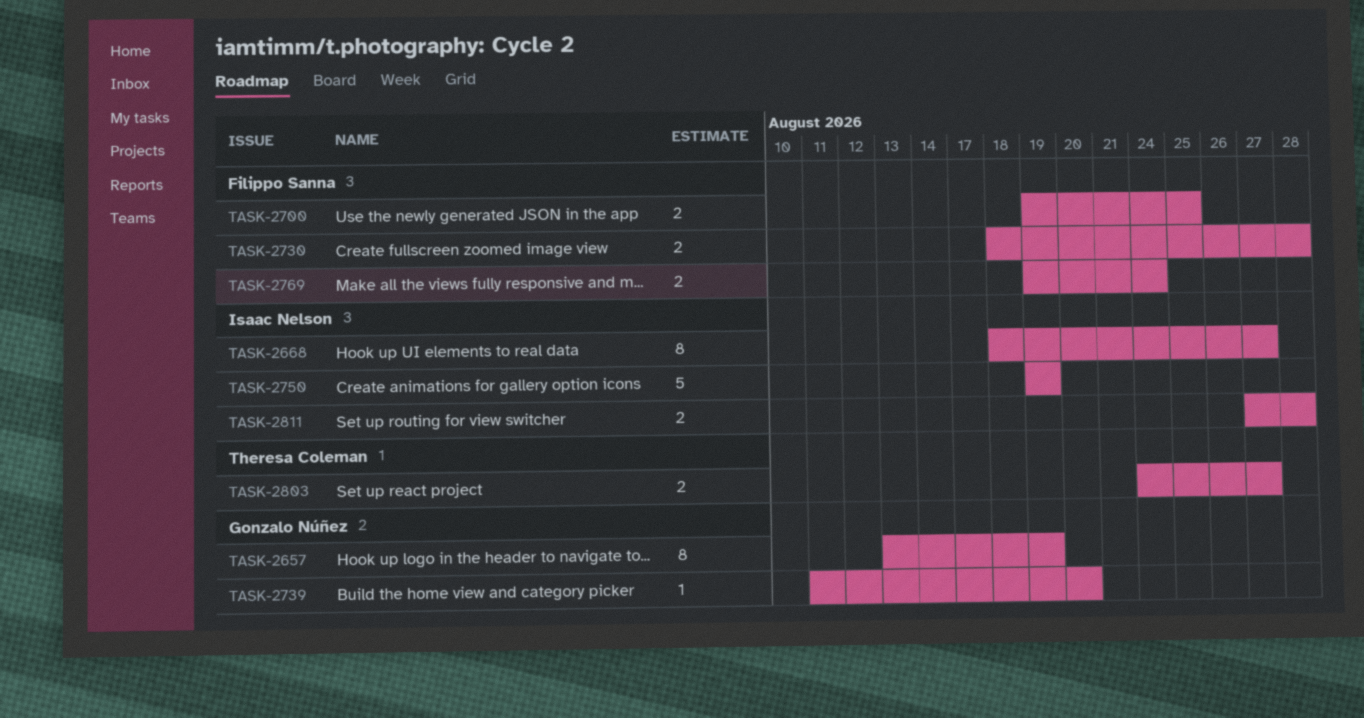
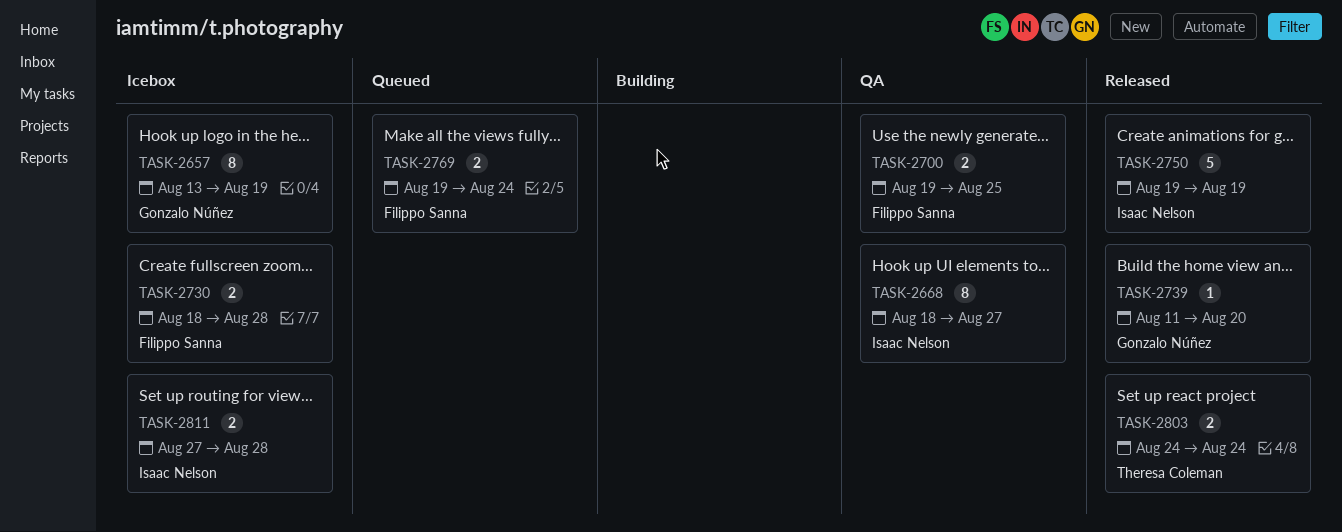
TASK-2803, due: Aug 27 -> Aug 24

